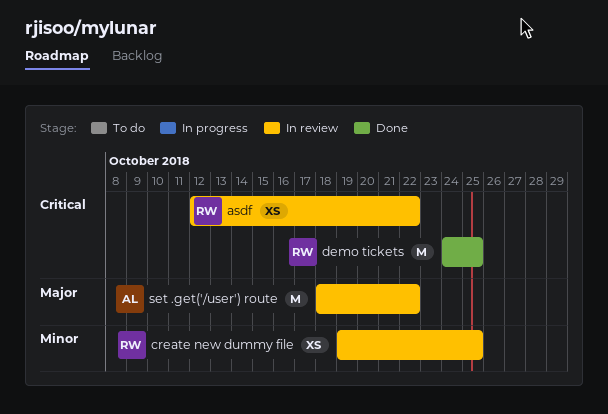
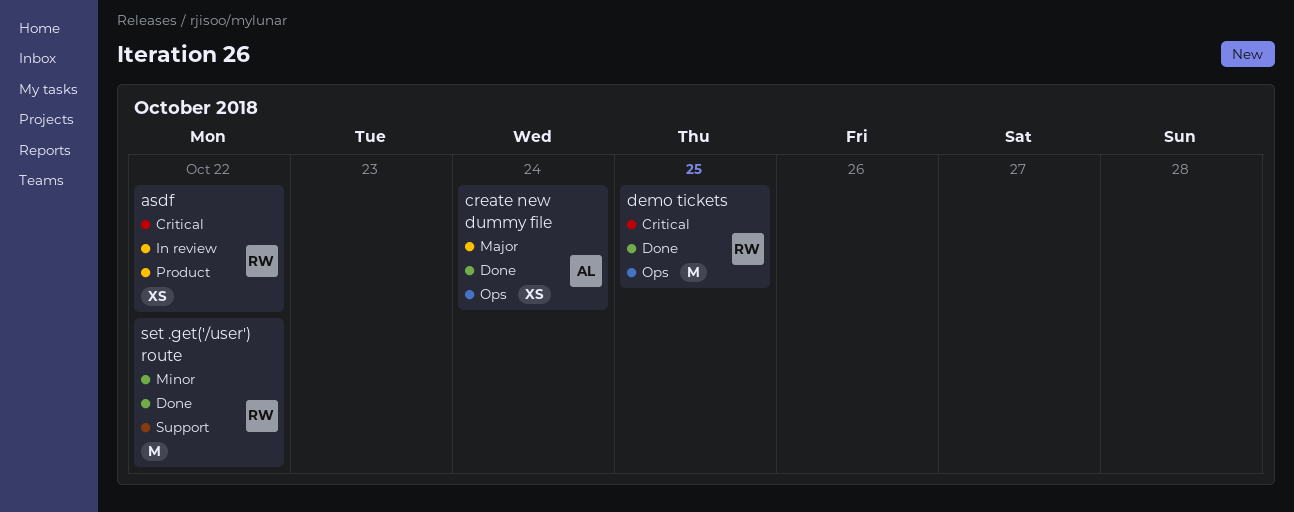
create new dummy file, status: In review -> Done
create new dummy file, owner: RW -> AL
create new dummy file, priority: Minor -> Major
create new dummy file, due: Oct 25 -> Oct 24
set .get('/user') route, status: In review -> Done
set .get('/user') route, owner: AL -> RW
set .get('/user') route, priority: Major -> Minor

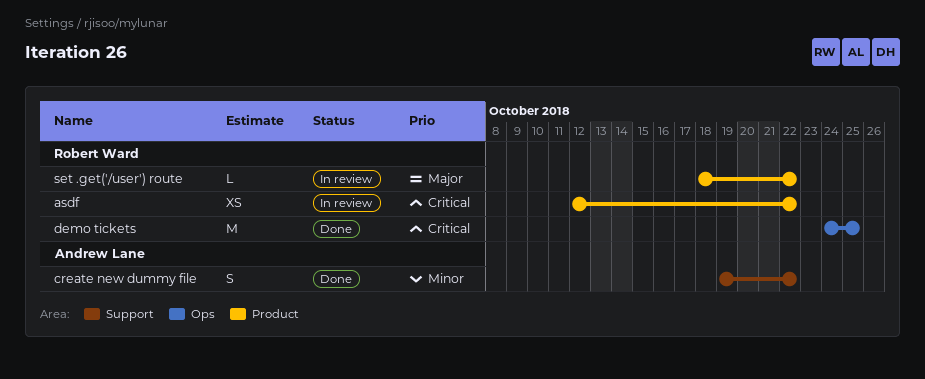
create new dummy file, priority: Major -> Minor
create new dummy file, label: Ops -> Support
create new dummy file, estimate: XS -> S
create new dummy file, due: Oct 24 -> Oct 22
set .get('/user') route, status: Done -> In review
set .get('/user') route, priority: Minor -> Major
set .get('/user') route, label: Support -> Product
set .get('/user') route, estimate: M -> L

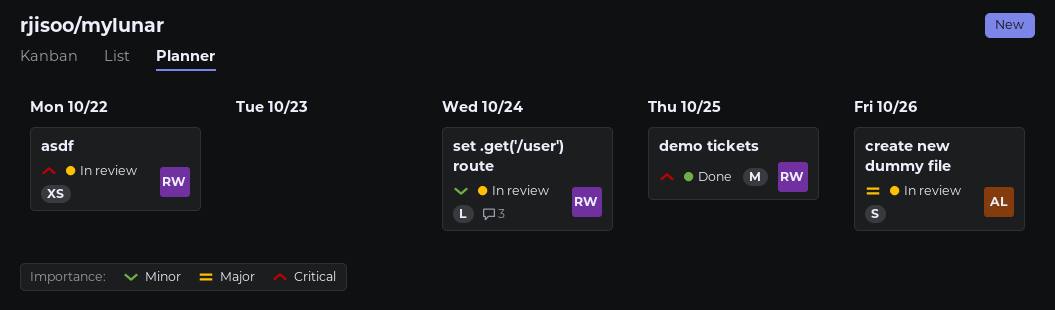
create new dummy file, status: Done -> In review
create new dummy file, priority: Minor -> Major
create new dummy file, due: Oct 22 -> Oct 26
set .get('/user') route, priority: Major -> Minor
set .get('/user') route, due: Oct 22 -> Oct 24

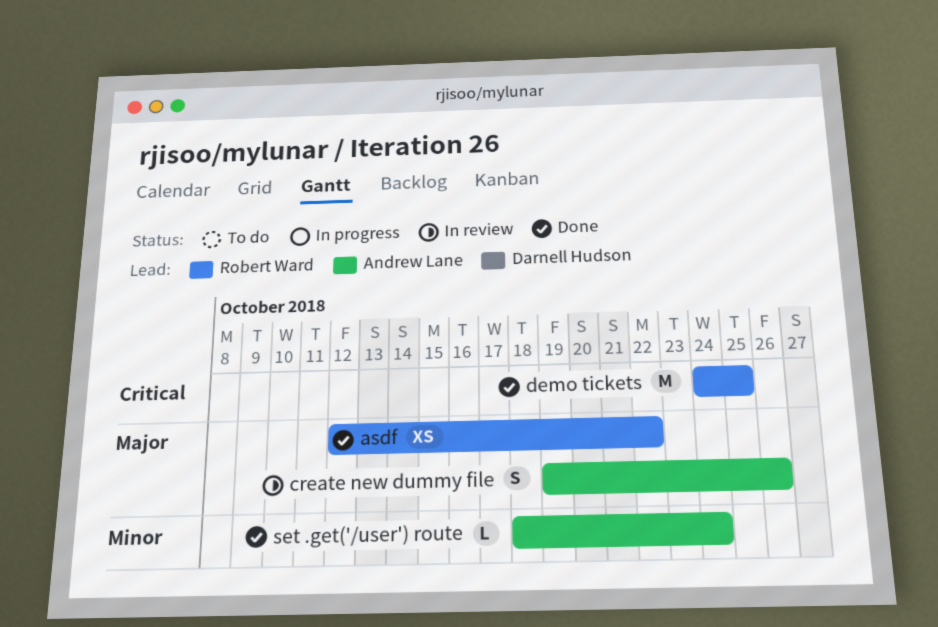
asdf, status: In review -> Done
asdf, priority: Critical -> Major
set .get('/user') route, status: In review -> Done
set .get('/user') route, owner: Robert Ward -> Andrew Lane

